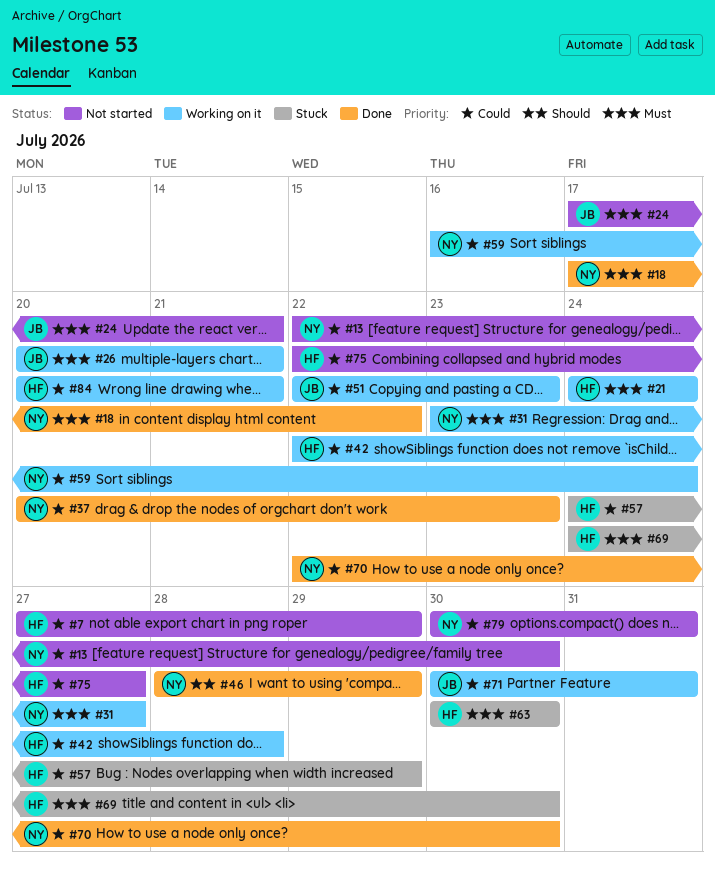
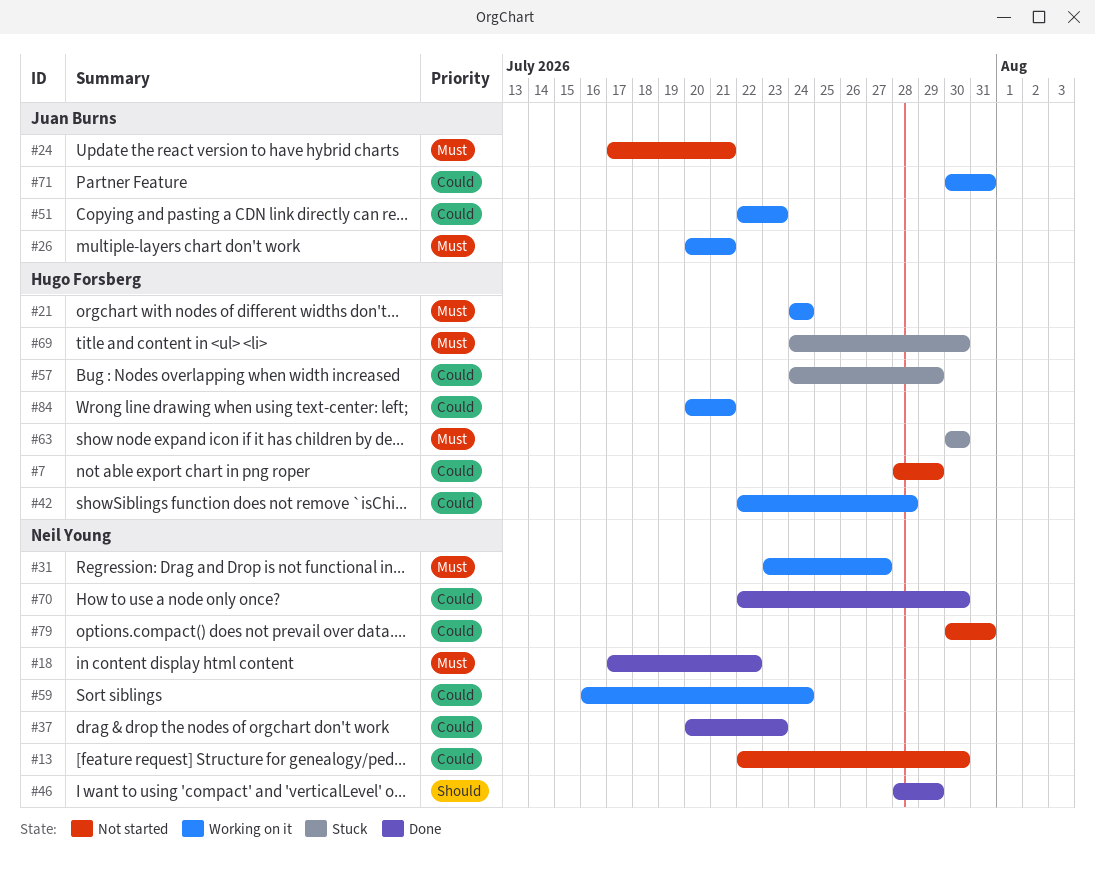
#7, start: Jul 27 -> Jul 28
#75: present -> none

